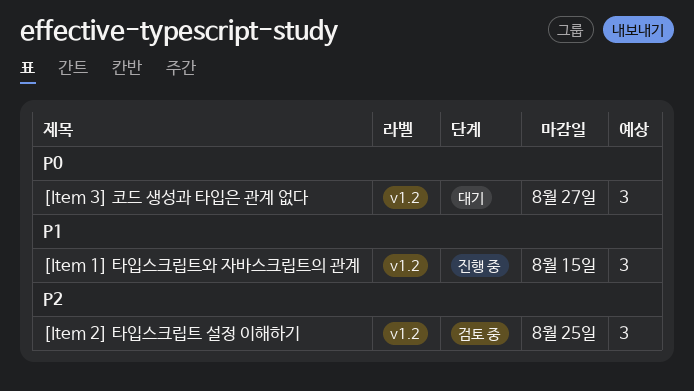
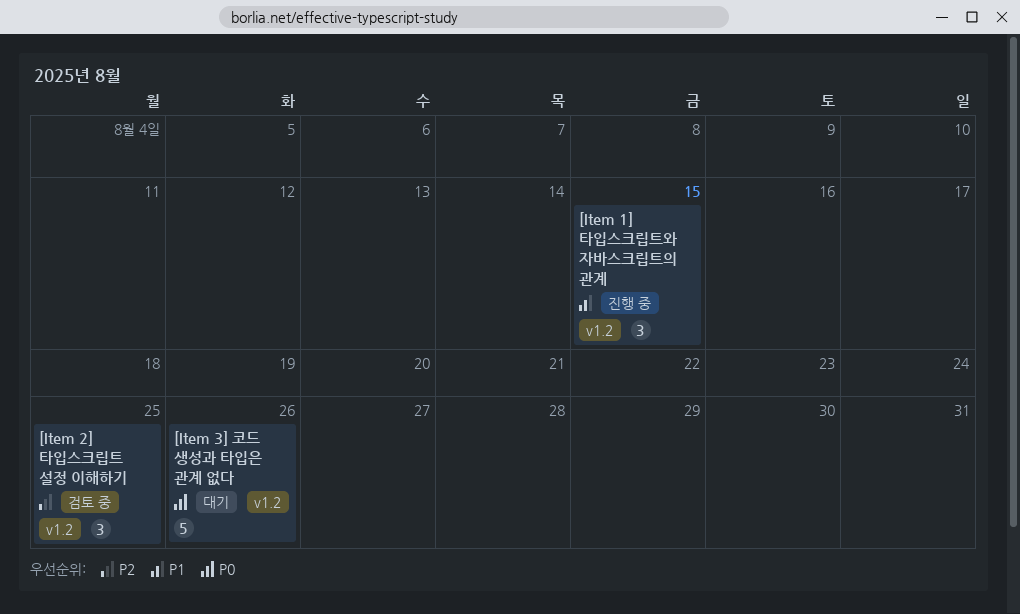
[Item 3] 코드 생성과 타입은 관계 없다, estimate: 3 -> 5
[Item 3] 코드 생성과 타입은 관계 없다, due: Aug 27 -> Aug 26

